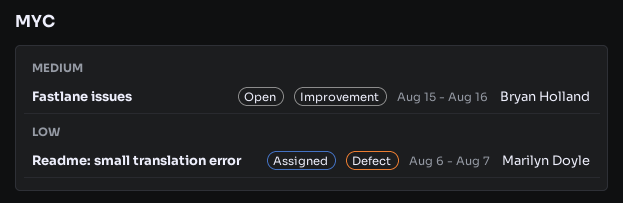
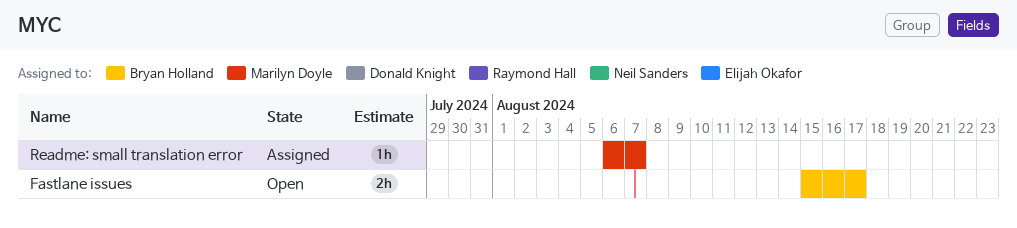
Fastlane issues, due: Aug 16 -> Aug 17

